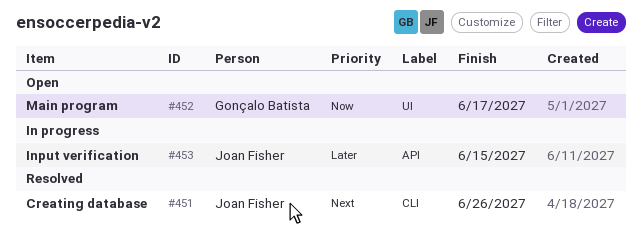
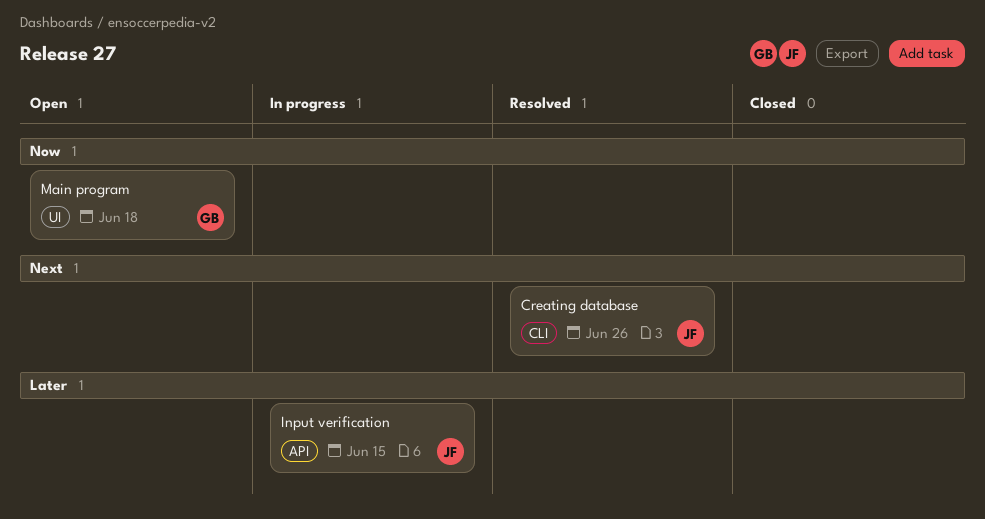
Main program, due: Jun 17 -> Jun 18

